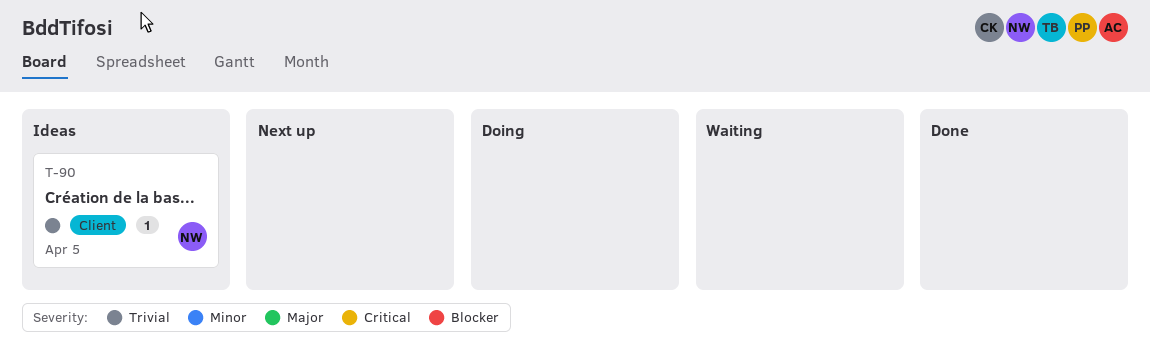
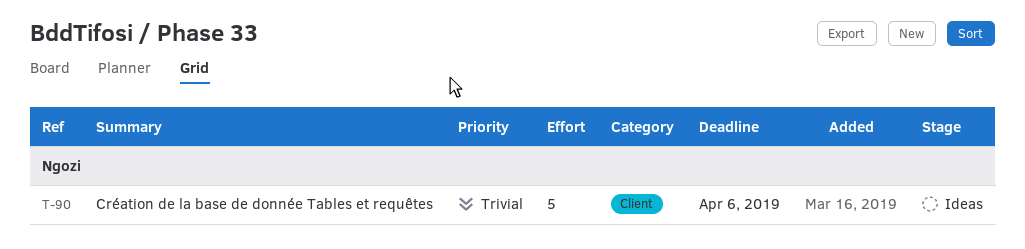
T-90, estimate: 1 -> 5
T-90, due: Apr 5 -> Apr 6

